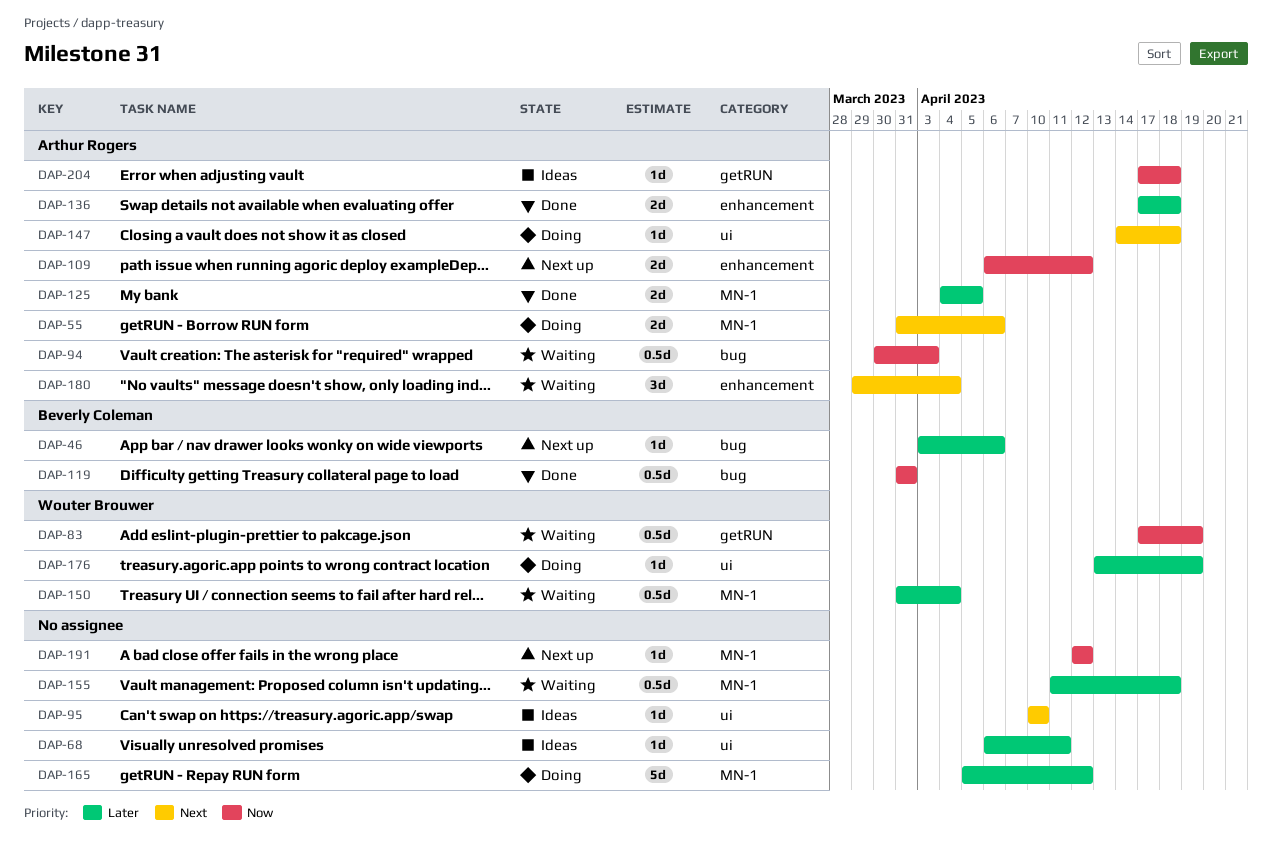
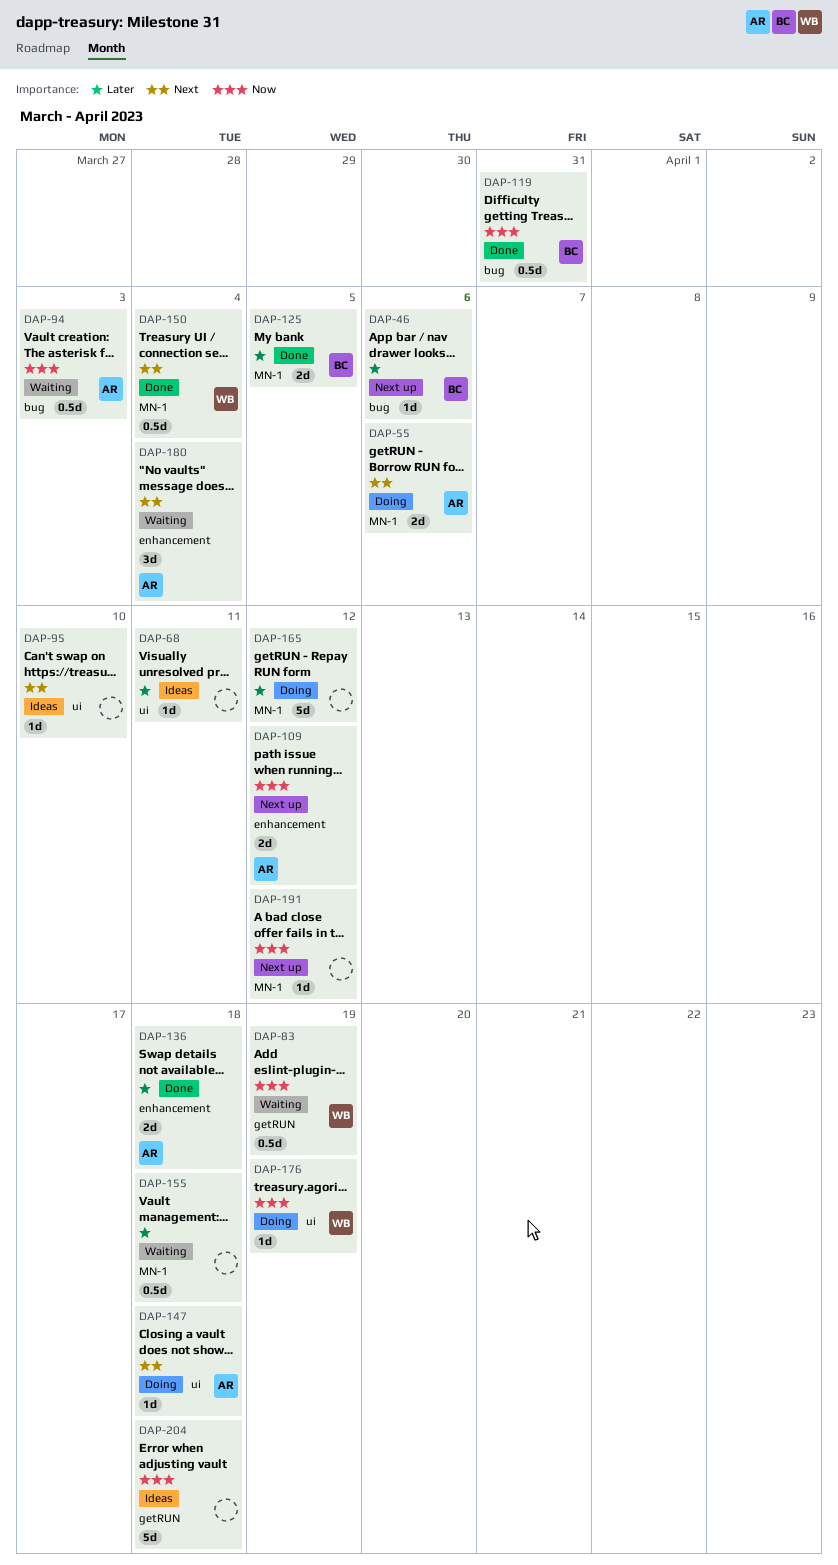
DAP-125, owner: Arthur Rogers -> Beverly Coleman
DAP-150, status: Waiting -> Done
DAP-150, priority: Later -> Next
DAP-176, priority: Later -> Now
DAP-204, owner: Arthur Rogers -> none
DAP-204, estimate: 1d -> 5d

